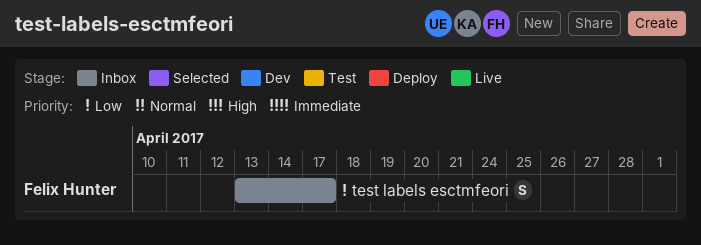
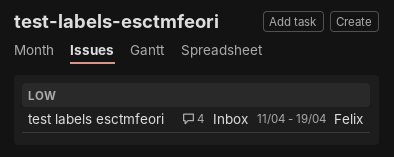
test labels esctmfeori, start: Apr 13 -> Apr 11
test labels esctmfeori, due: Apr 17 -> Apr 19

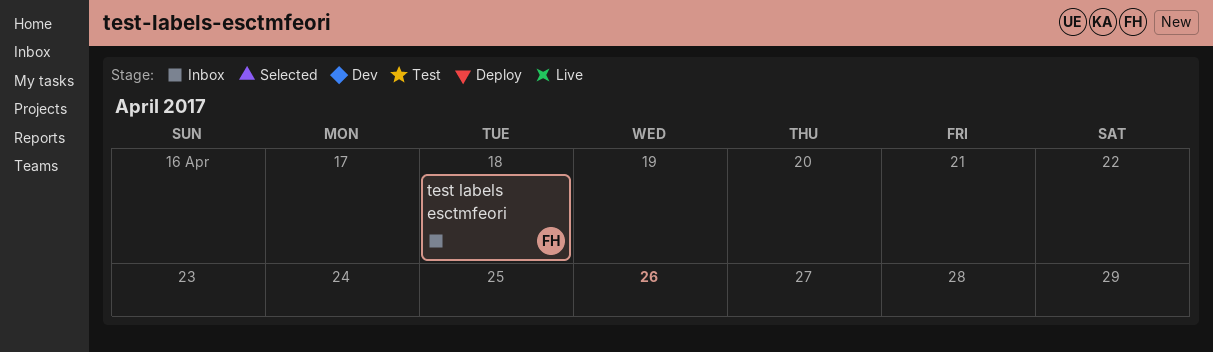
test labels esctmfeori, due: Apr 19 -> Apr 18

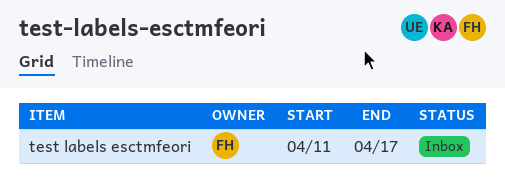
test labels esctmfeori, due: Apr 18 -> Apr 17

